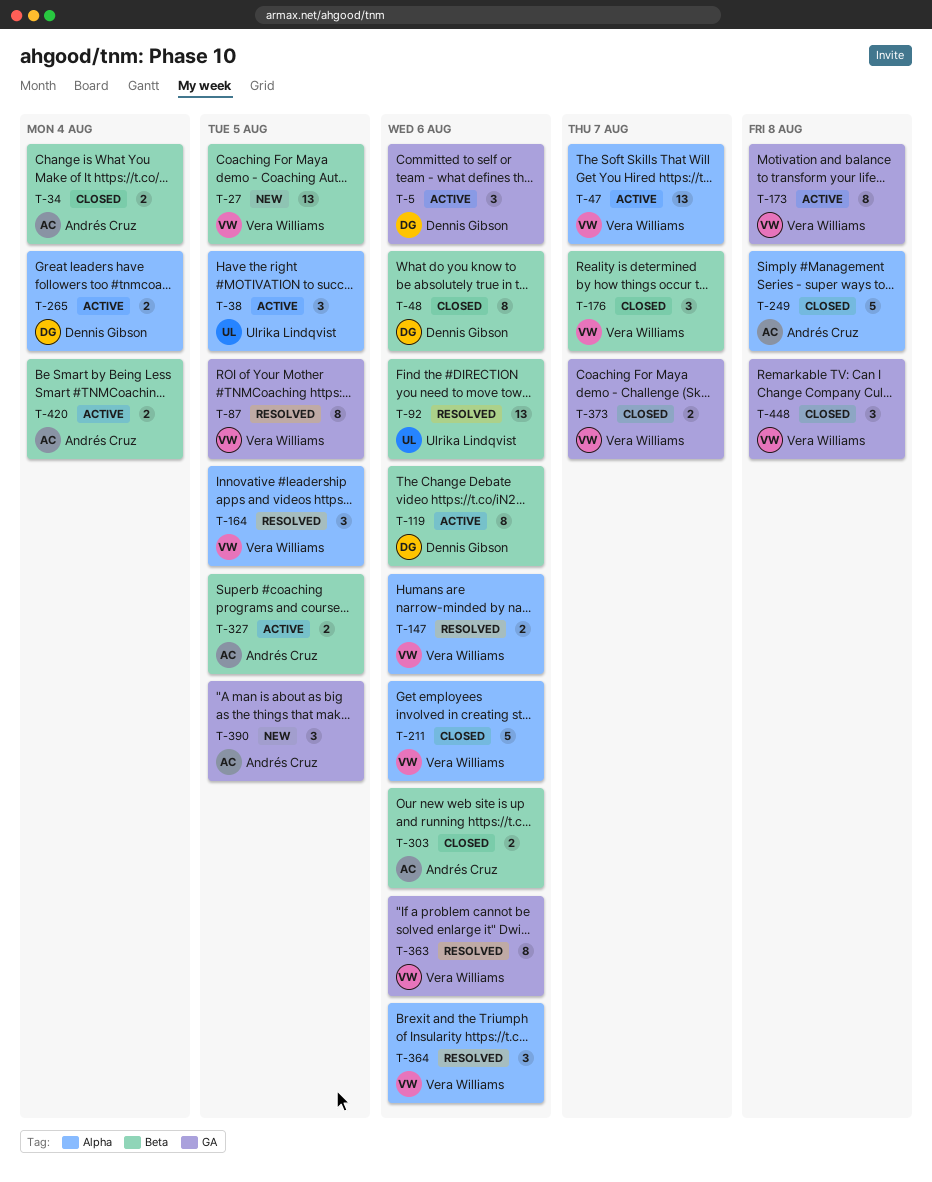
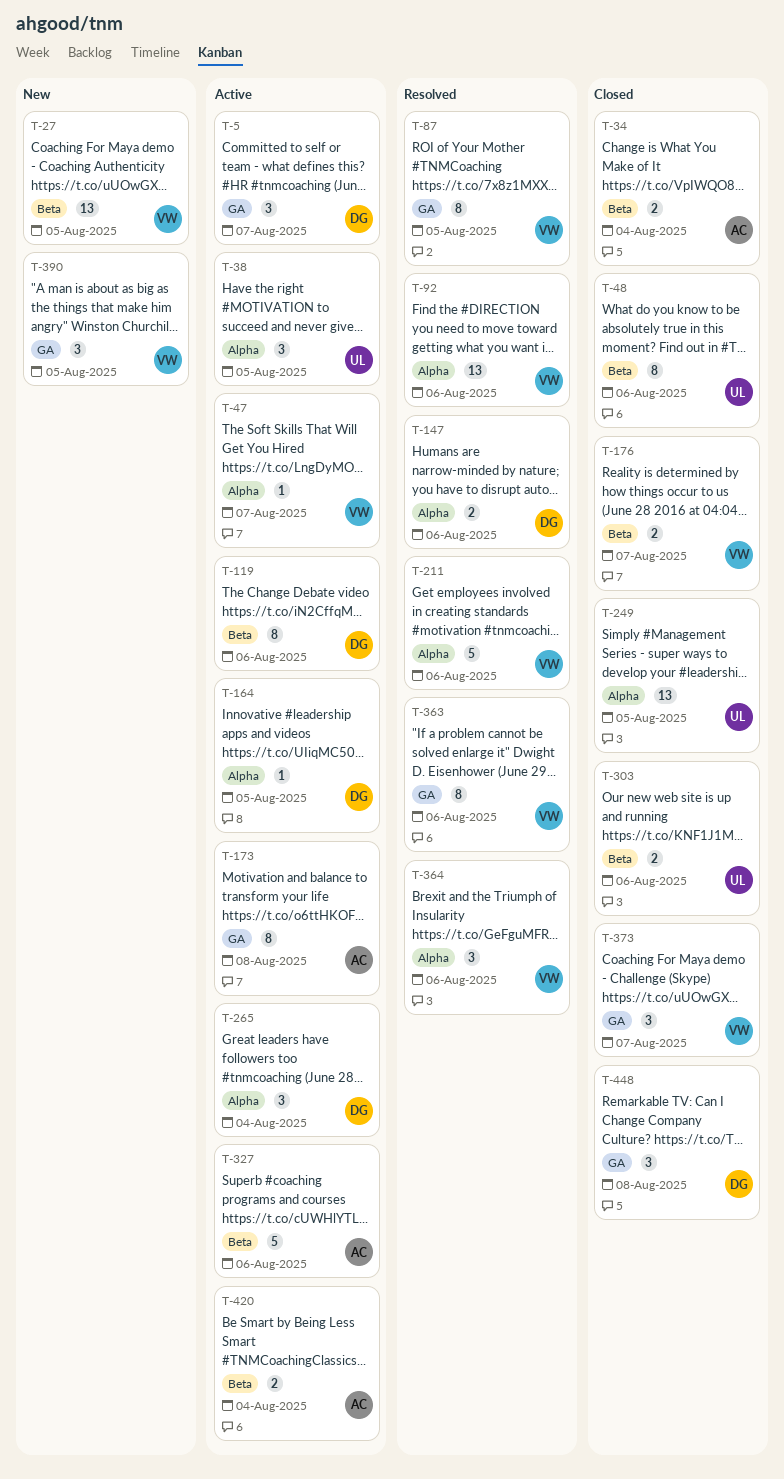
T-5, due: Aug 6 -> Aug 7
T-47, estimate: 13 -> 1
T-48, owner: Dennis Gibson -> Ulrika Lindqvist
T-92, owner: Ulrika Lindqvist -> Vera Williams
T-92, label: Beta -> Alpha
T-147, owner: Vera Williams -> Dennis Gibson
T-164, status: Resolved -> Active
T-164, owner: Vera Williams -> Dennis Gibson
T-164, estimate: 3 -> 1
T-173, owner: Vera Williams -> Andrés Cruz
T-176, estimate: 3 -> 2
T-211, status: Closed -> Resolved
T-249, owner: Andrés Cruz -> Ulrika Lindqvist
T-249, estimate: 5 -> 13
T-249, due: Aug 8 -> Aug 5
T-265, estimate: 2 -> 3
T-303, owner: Andrés Cruz -> Ulrika Lindqvist
T-327, estimate: 2 -> 5
T-327, due: Aug 5 -> Aug 6
T-373, estimate: 2 -> 3
T-390, owner: Andrés Cruz -> Vera Williams
T-448, owner: Vera Williams -> Dennis Gibson

